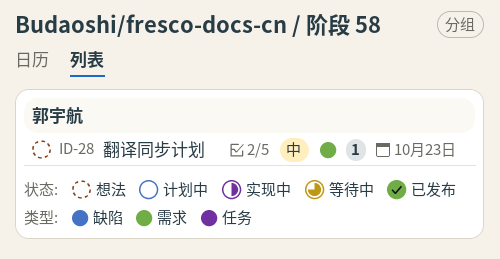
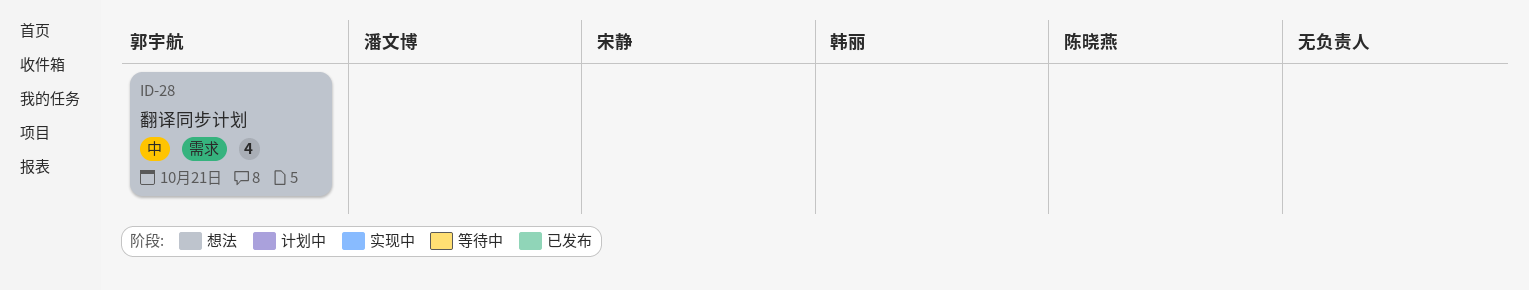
ID-28, estimate: 1 -> 4
ID-28, due: Oct 23 -> Oct 21

